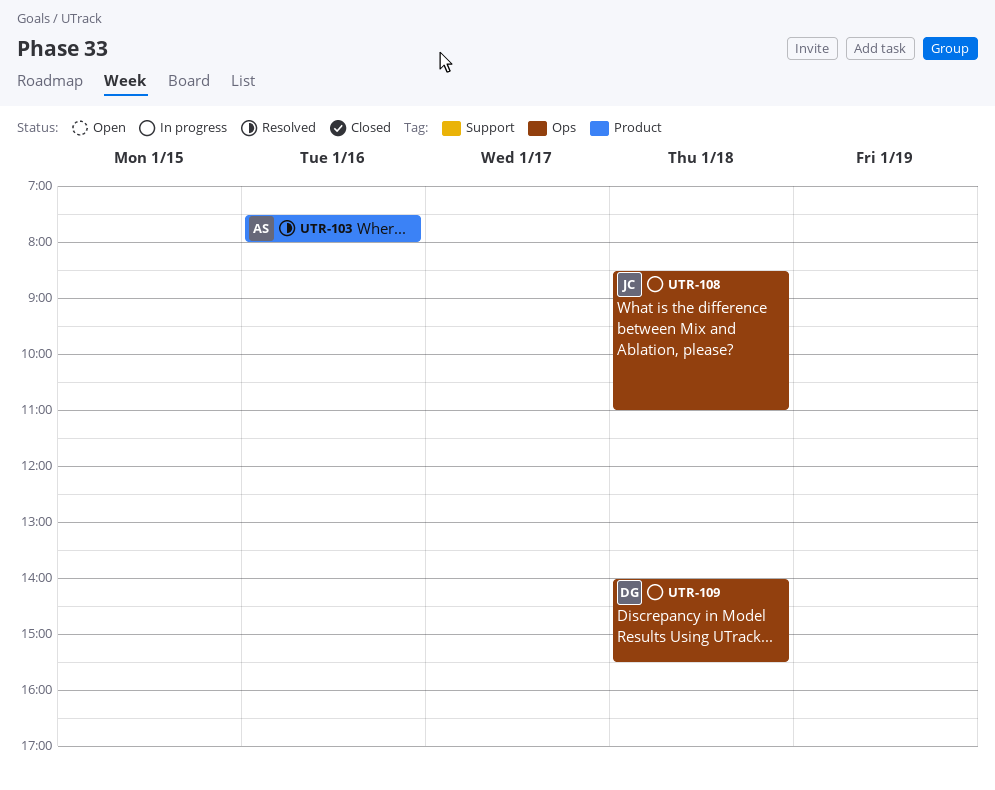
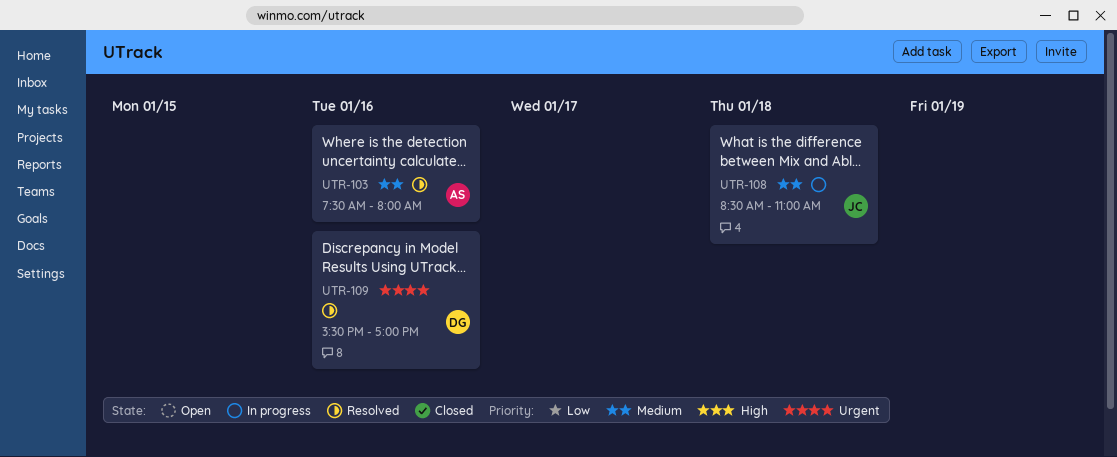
UTR-109, status: In progress -> Resolved
UTR-109, day: Jan 18 -> Jan 16
UTR-109, begins: 14:00 -> 15:30
UTR-109, ends: 15:30 -> 17:00

